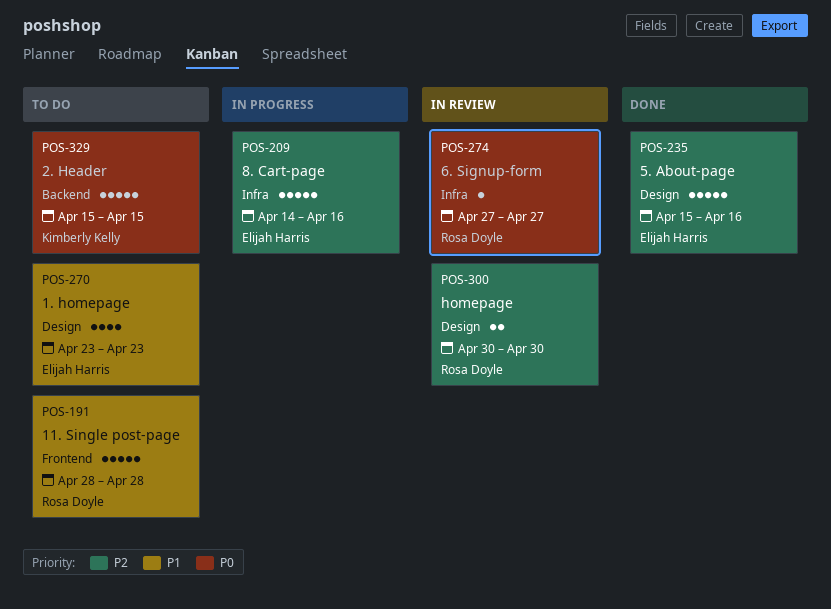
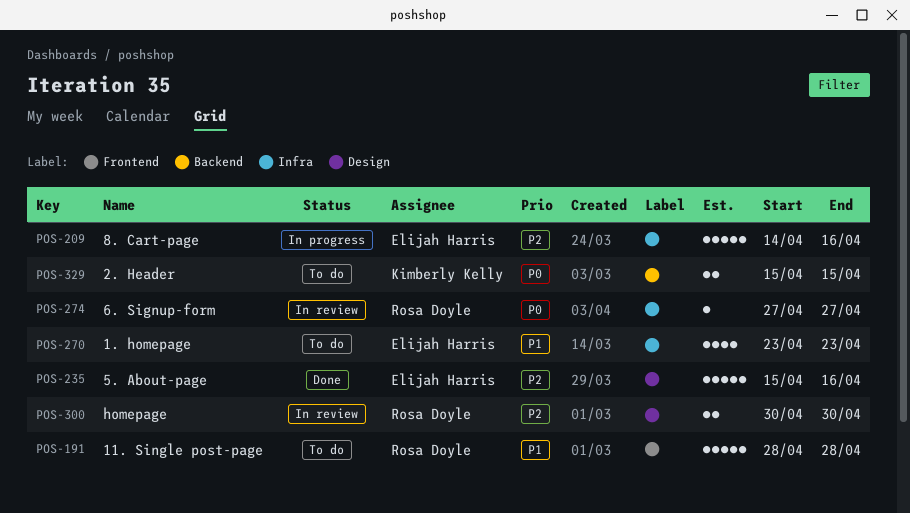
POS-270, label: Design -> Infra
POS-329, estimate: 5 -> 2

